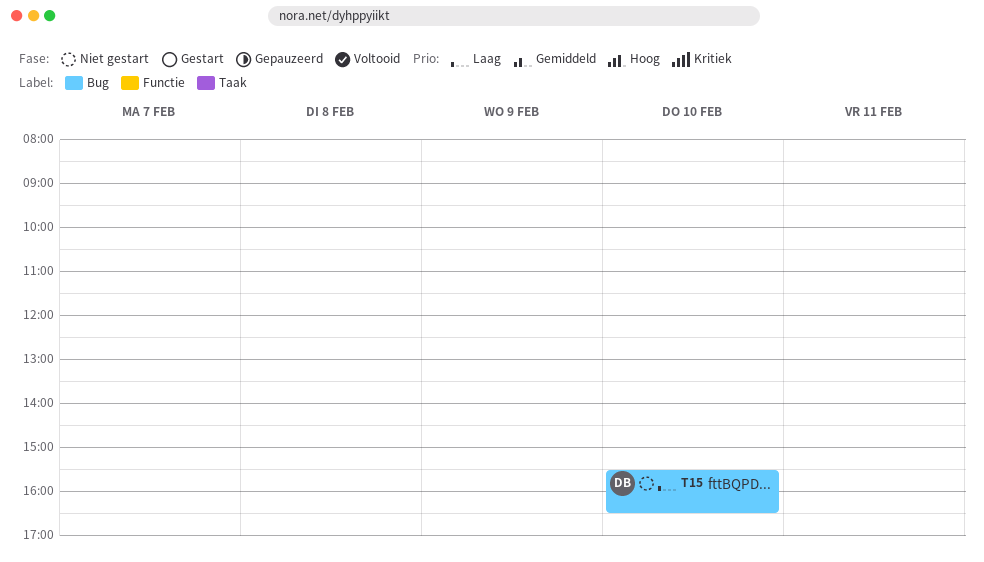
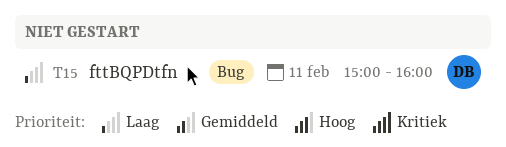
T15, day: Feb 10 -> Feb 11
T15, begins: 15:30 -> 15:00
T15, ends: 16:30 -> 16:00

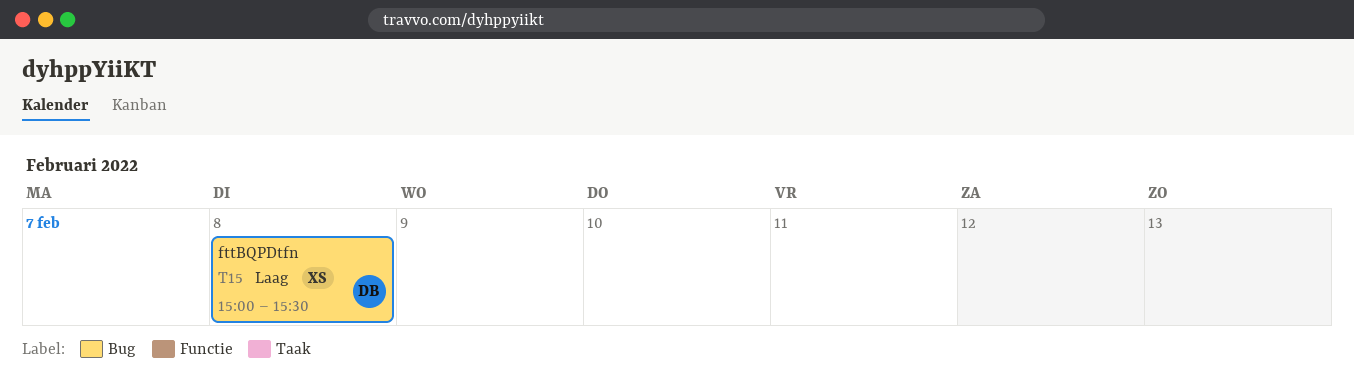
T15, day: Feb 11 -> Feb 8
T15, ends: 16:00 -> 15:30

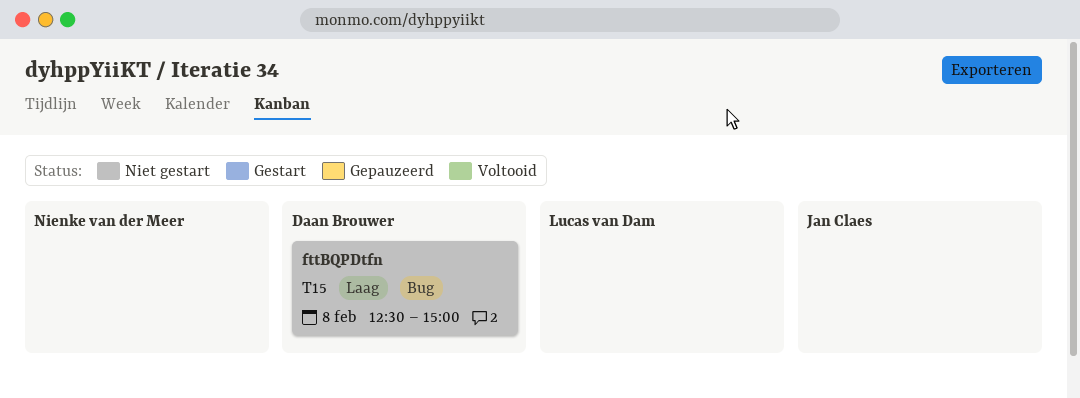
T15, begins: 15:00 -> 12:30
T15, ends: 15:30 -> 15:00

